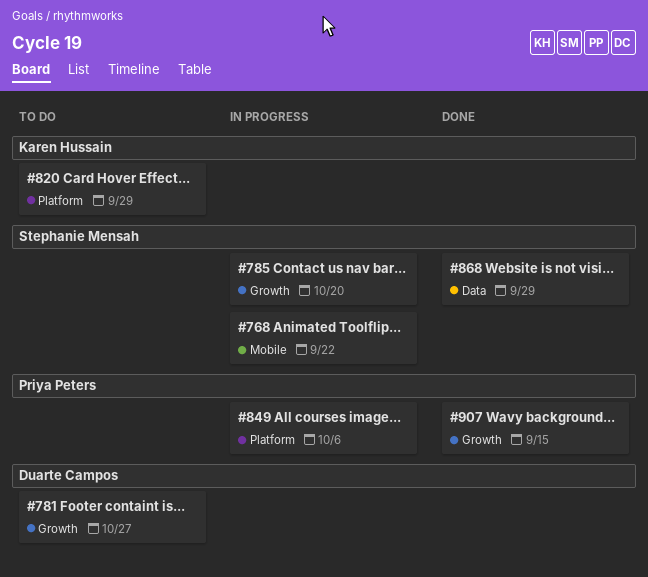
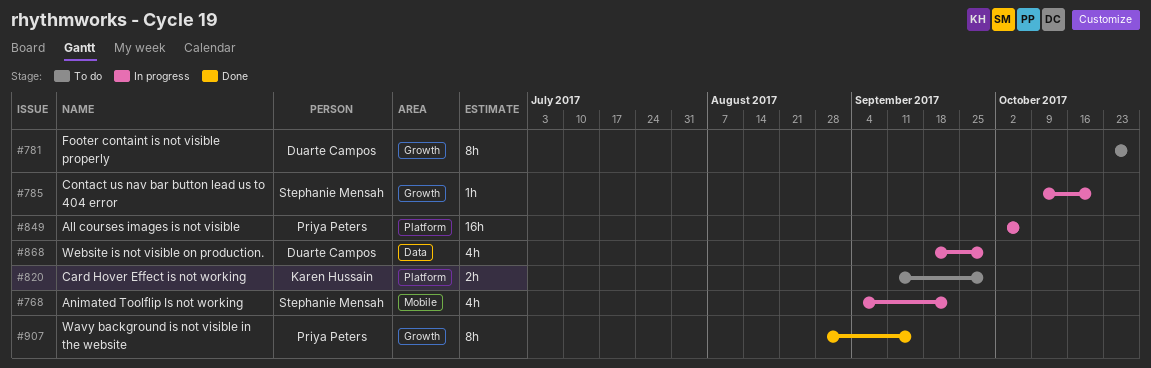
#868, status: Done -> In progress
#868, owner: Stephanie Mensah -> Duarte Campos

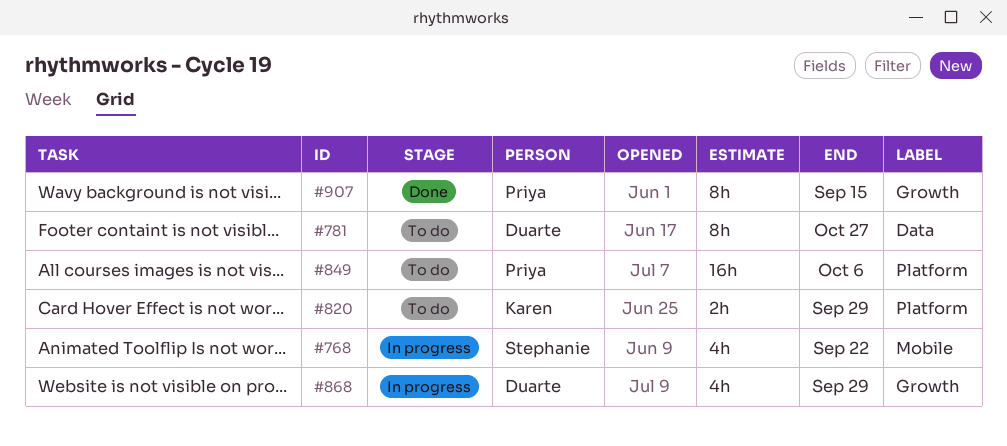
#781, label: Growth -> Data
#785: present -> none
#849, status: In progress -> To do
#868, label: Data -> Growth

